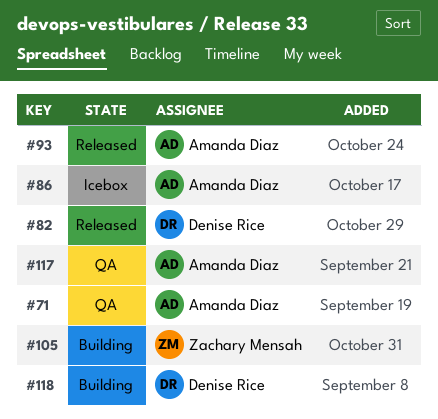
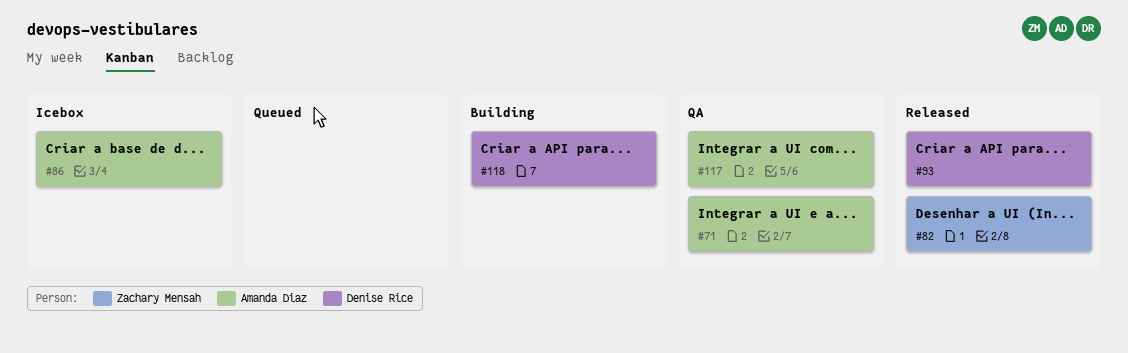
#82, owner: Denise Rice -> Zachary Mensah
#93, owner: Amanda Diaz -> Denise Rice
#105: present -> none

